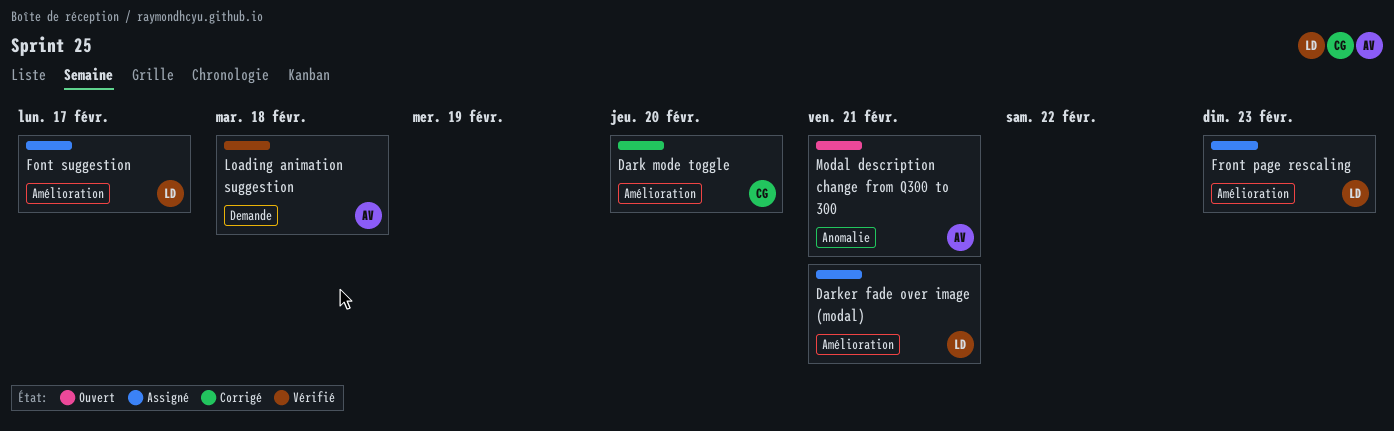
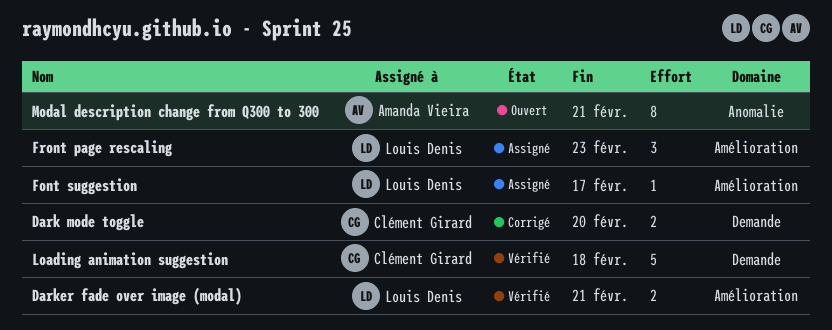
Dark mode toggle, label: Amélioration -> Demande
Darker fade over image (modal), status: Assigné -> Vérifié
Loading animation suggestion, owner: Amanda Vieira -> Clément Girard

